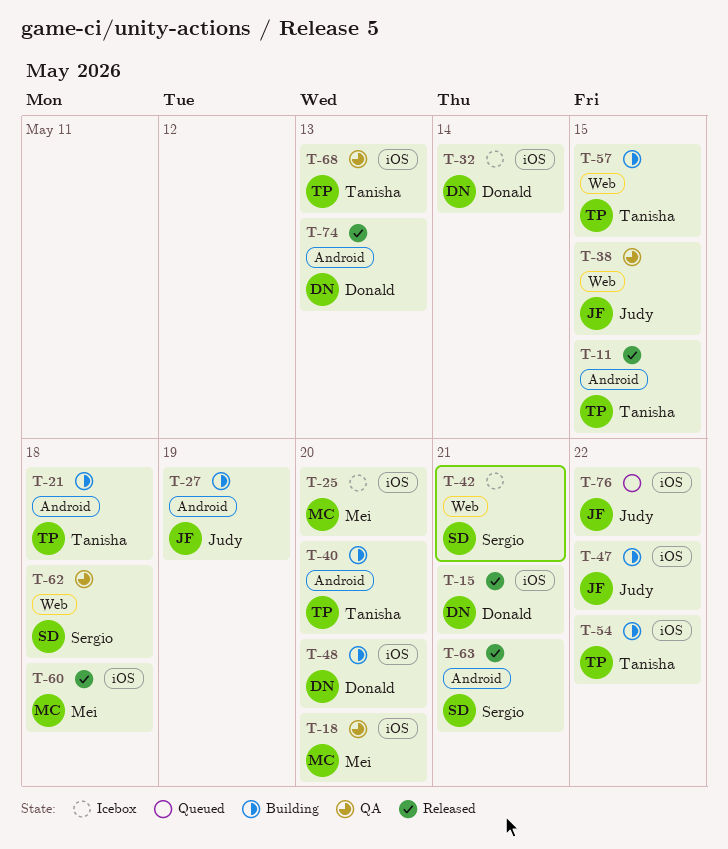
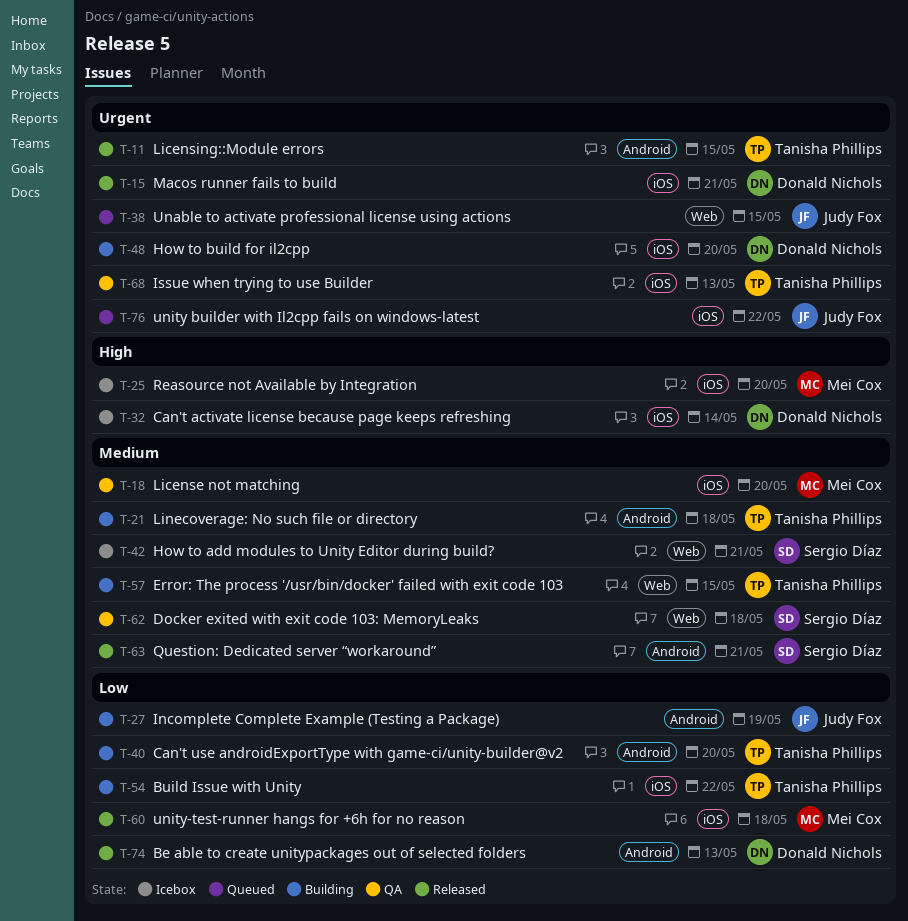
T-38, status: QA -> Queued
T-47: present -> none

